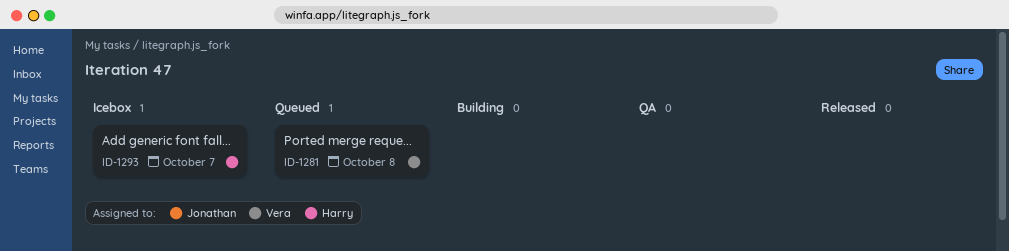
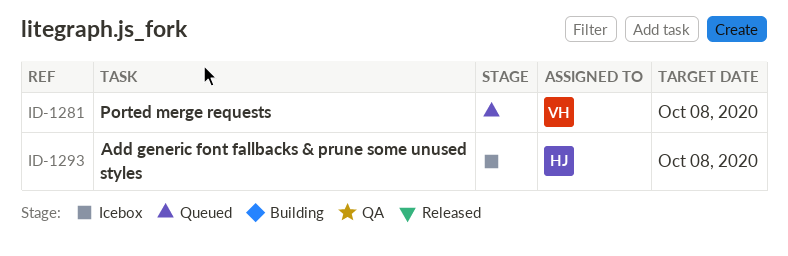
ID-1293, due: Oct 7 -> Oct 8

